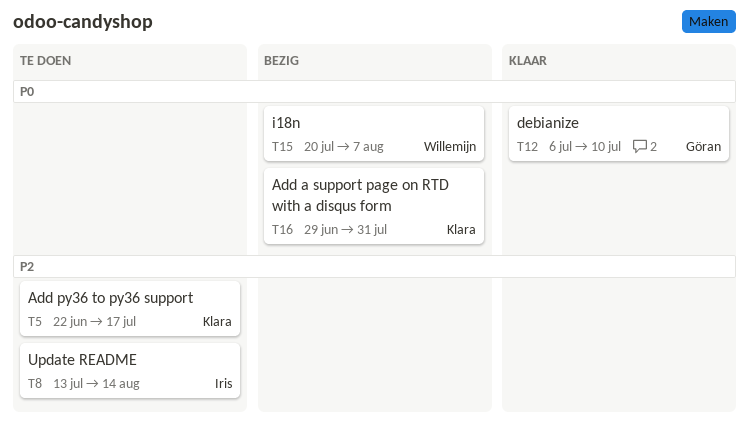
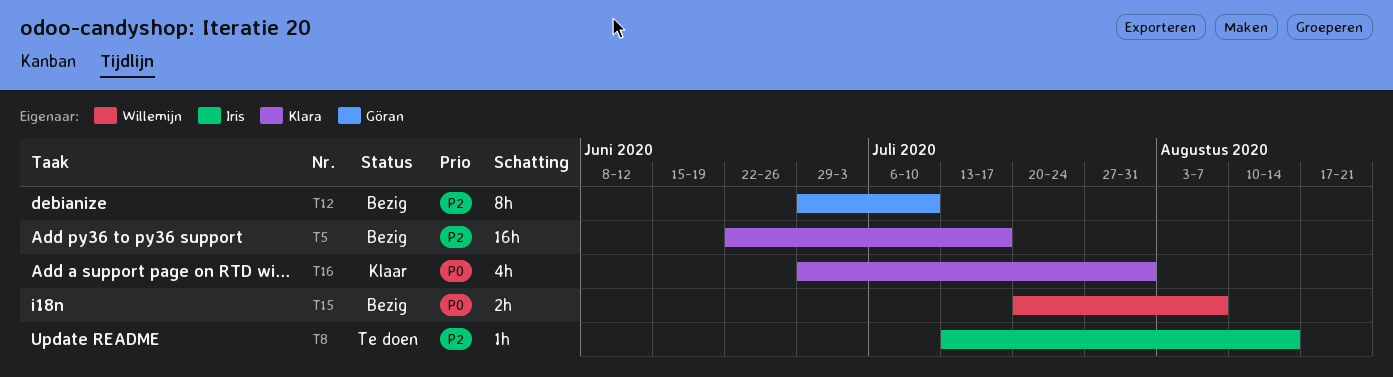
T5, status: Te doen -> Bezig
T12, status: Klaar -> Bezig
T12, priority: P0 -> P2
T12, start: Jul 6 -> Jun 29
T16, status: Bezig -> Klaar

